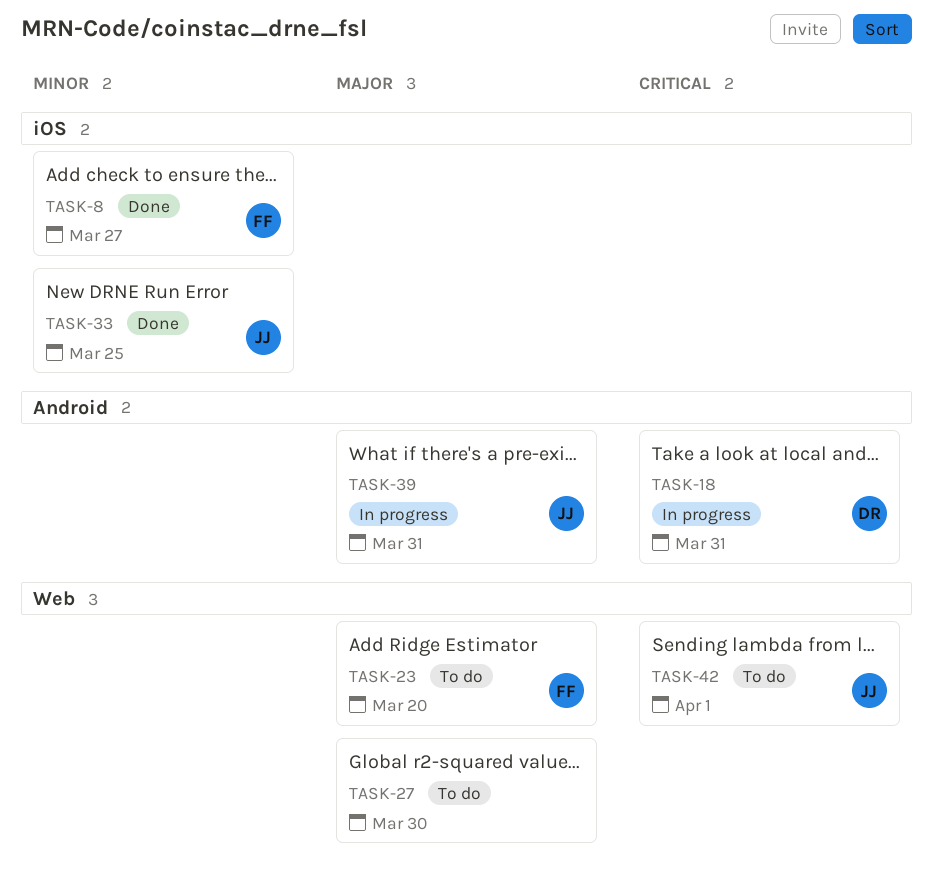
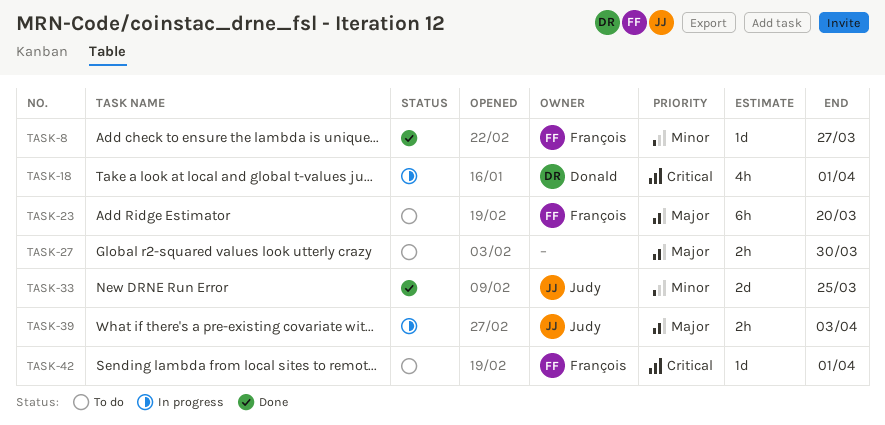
TASK-18, due: Mar 31 -> Apr 1
TASK-39, due: Mar 31 -> Apr 3
TASK-42, owner: Judy -> François

